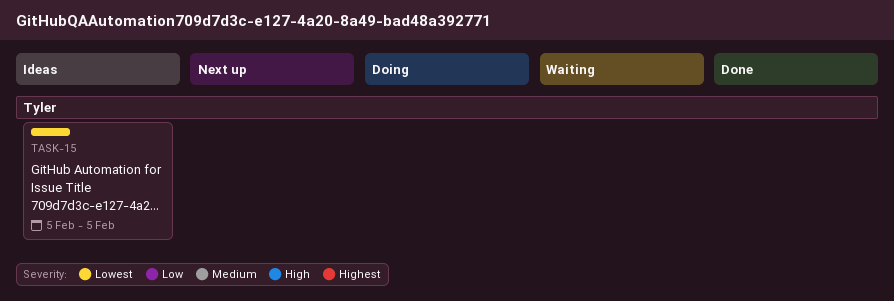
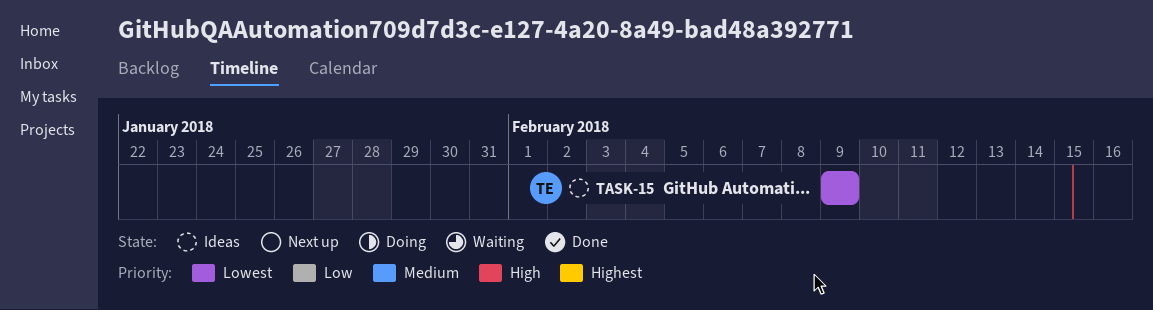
TASK-15, start: Feb 5 -> Feb 9
TASK-15, due: Feb 5 -> Feb 9

